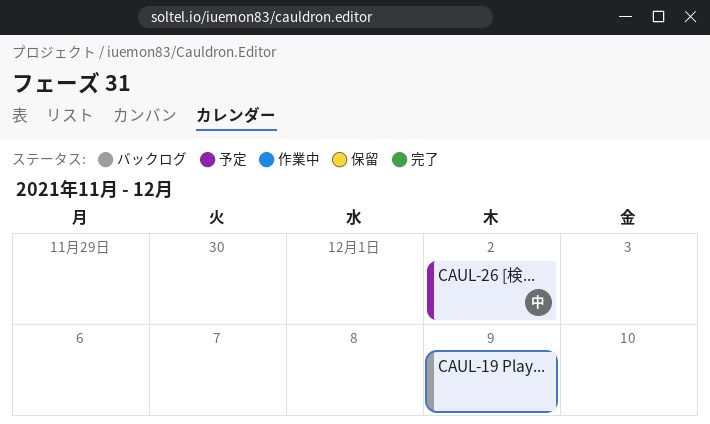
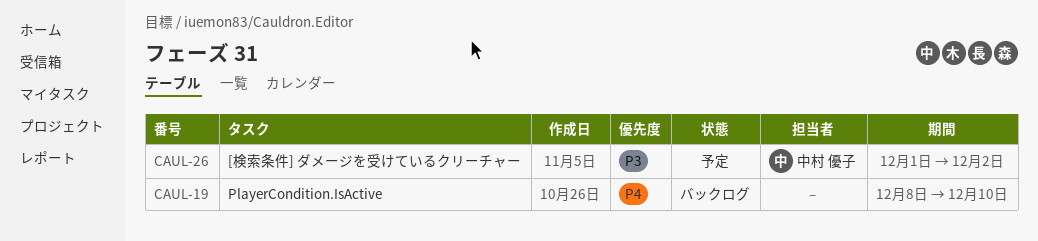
CAUL-19, due: Dec 9 -> Dec 10

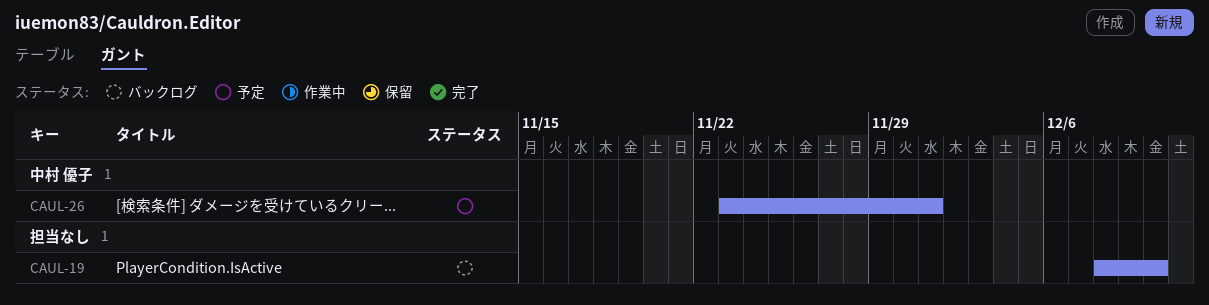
CAUL-26, start: Dec 1 -> Nov 23
CAUL-26, due: Dec 2 -> Dec 1

